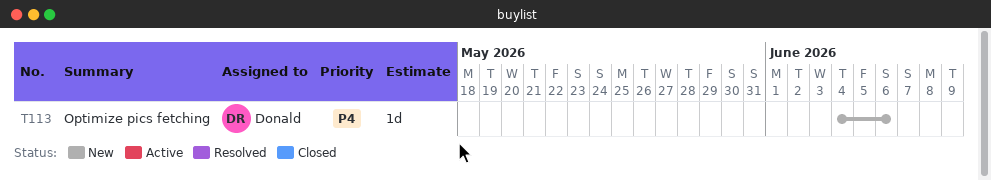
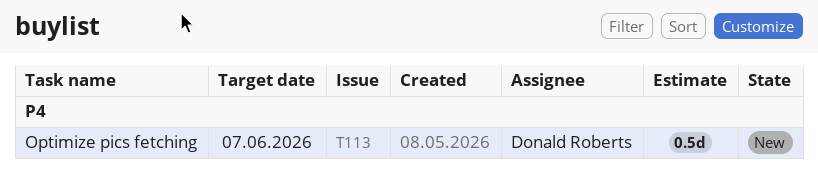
T113, estimate: 1d -> 0.5d
T113, due: Jun 6 -> Jun 7

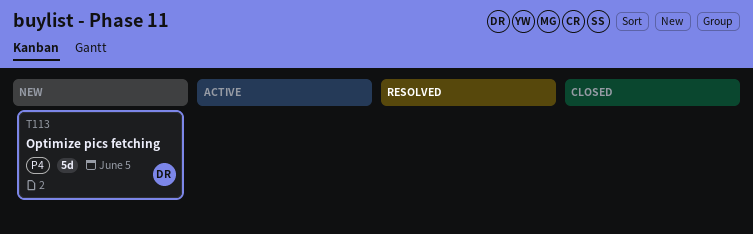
T113, estimate: 0.5d -> 5d
T113, due: Jun 7 -> Jun 5

